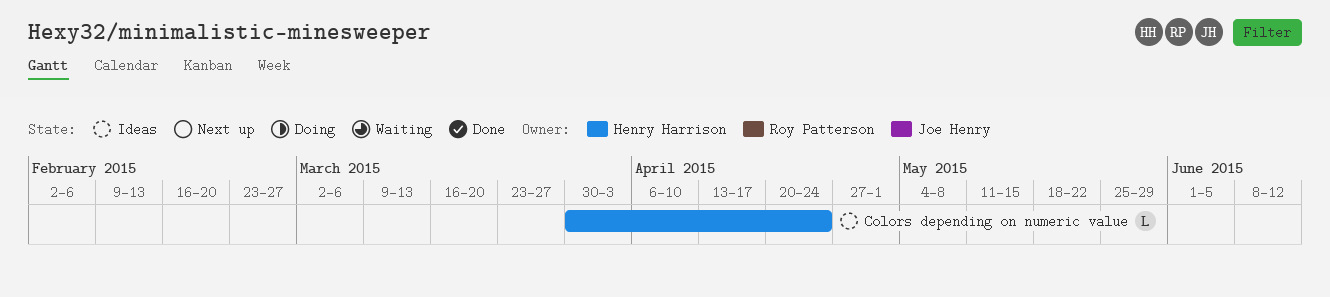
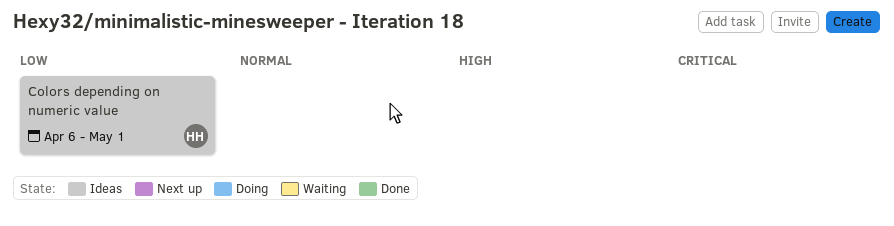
Colors depending on numeric value, start: Mar 30 -> Apr 6
Colors depending on numeric value, due: Apr 24 -> May 1

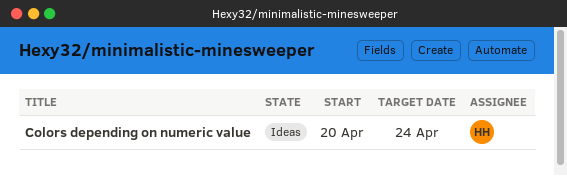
Colors depending on numeric value, start: Apr 6 -> Apr 20
Colors depending on numeric value, due: May 1 -> Apr 24

